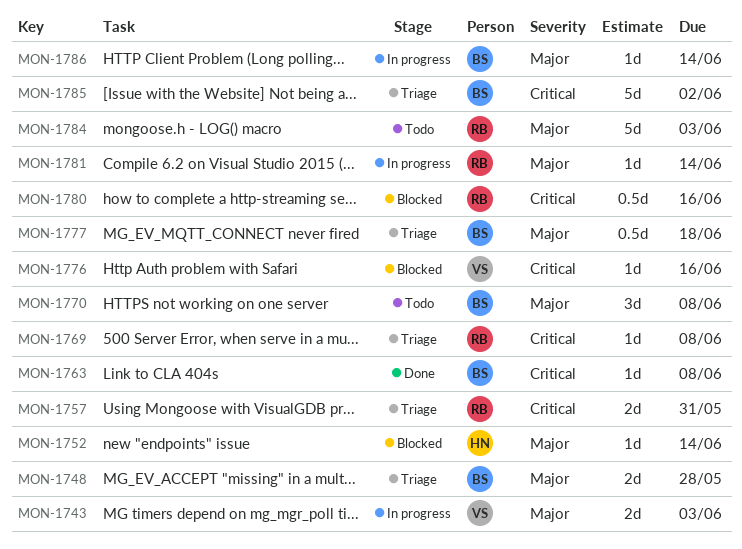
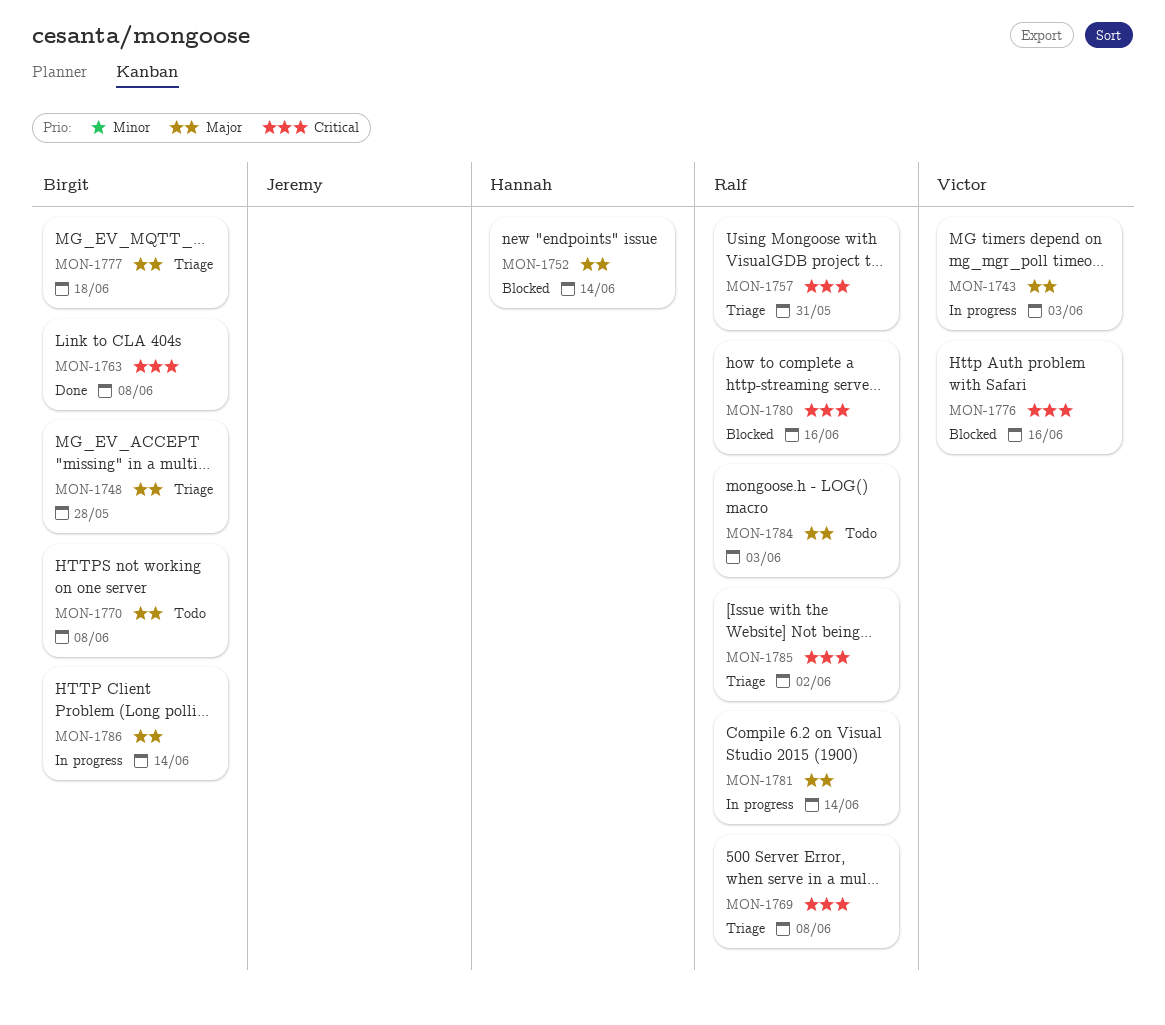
MON-1785, owner: Birgit -> Ralf

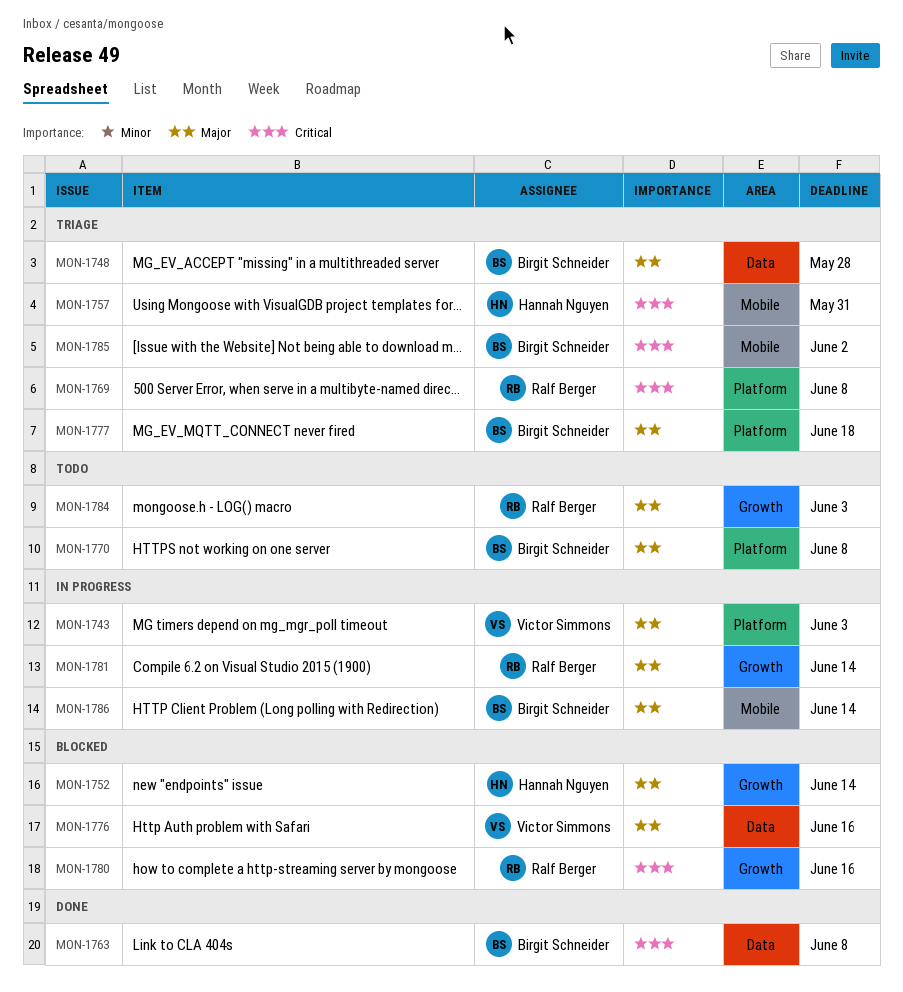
MON-1757, owner: Ralf Berger -> Hannah Nguyen
MON-1776, priority: Critical -> Major
MON-1785, owner: Ralf Berger -> Birgit Schneider

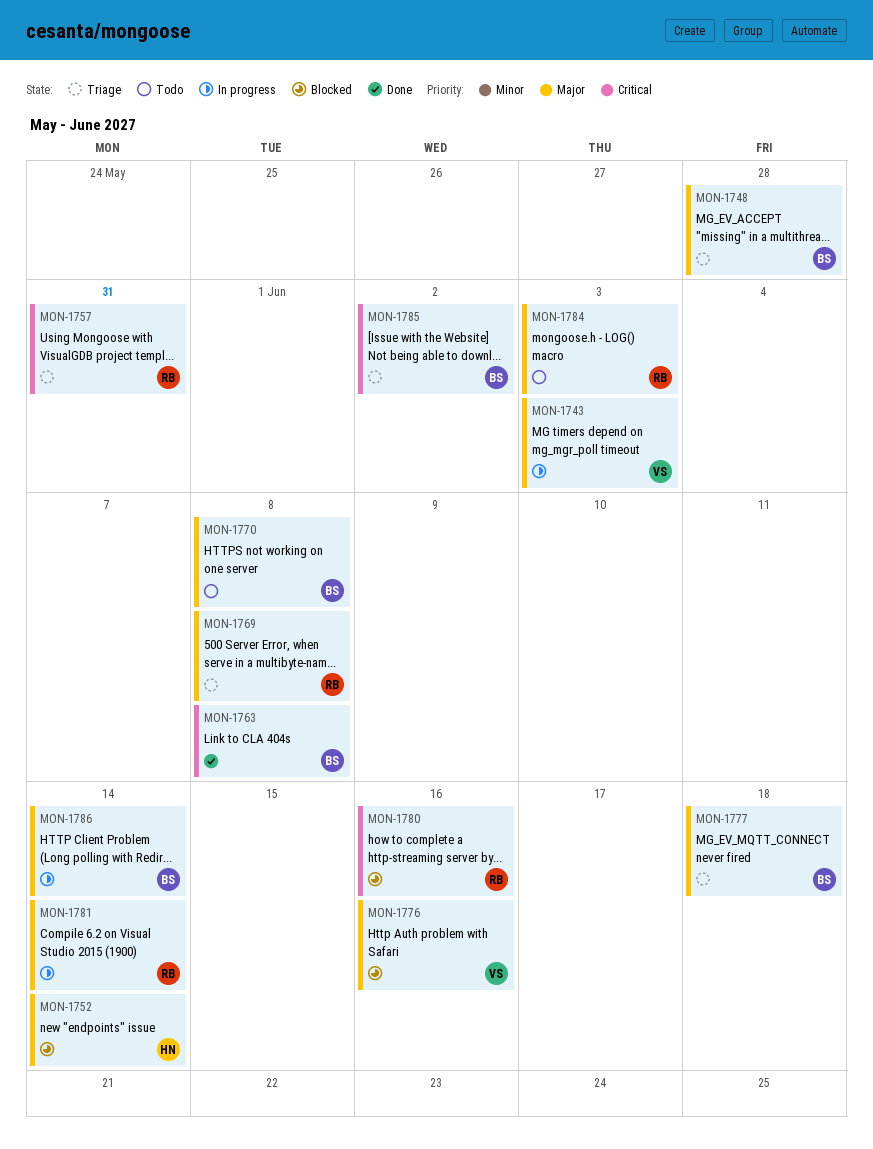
MON-1757, owner: Hannah Nguyen -> Ralf Berger
MON-1769, priority: Critical -> Major

